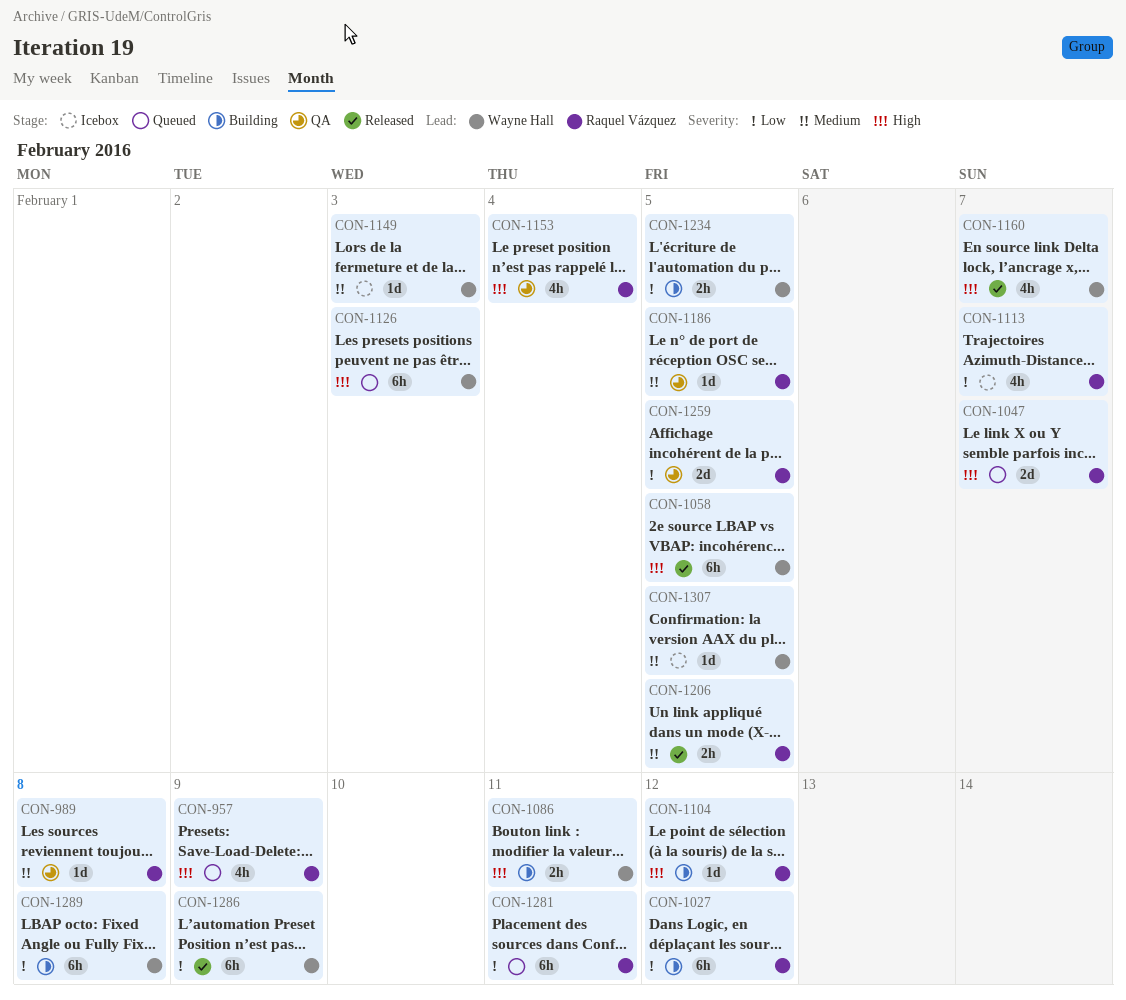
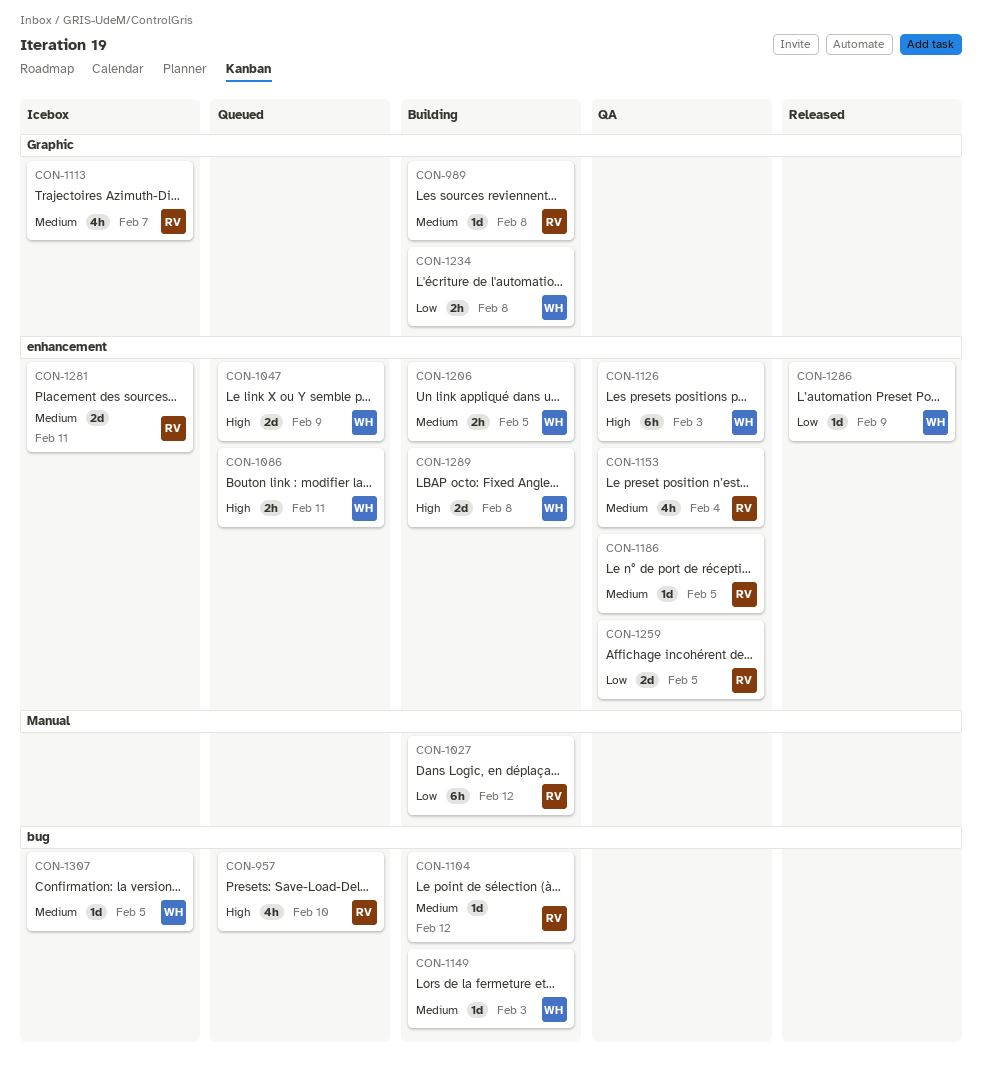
CON-957, due: Feb 9 -> Feb 10
CON-989, status: QA -> Building
CON-1047, owner: Raquel Vázquez -> Wayne Hall
CON-1047, due: Feb 7 -> Feb 9
CON-1058: present -> none
CON-1086, status: Building -> Queued
CON-1104, priority: High -> Medium
CON-1113, priority: Low -> Medium
CON-1126, status: Queued -> QA
CON-1149, status: Icebox -> Building
CON-1153, priority: High -> Medium
CON-1160: present -> none
CON-1206, status: Released -> Building
CON-1206, owner: Raquel Vázquez -> Wayne Hall
CON-1234, due: Feb 5 -> Feb 8
CON-1281, status: Queued -> Icebox
CON-1281, priority: Low -> Medium
CON-1281, estimate: 6h -> 2d
CON-1286, estimate: 6h -> 1d
CON-1289, priority: Low -> High
CON-1289, estimate: 6h -> 2d

